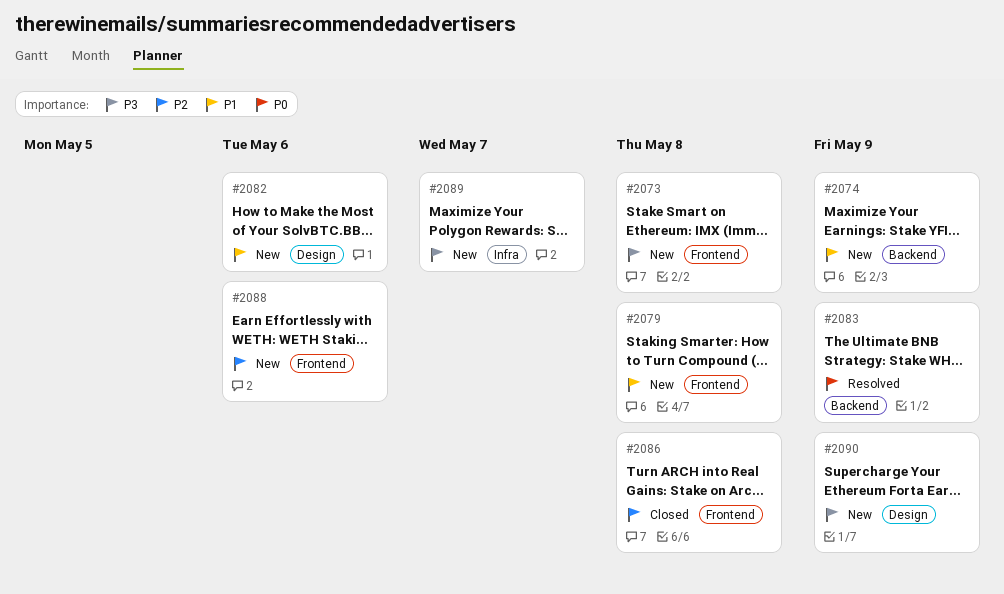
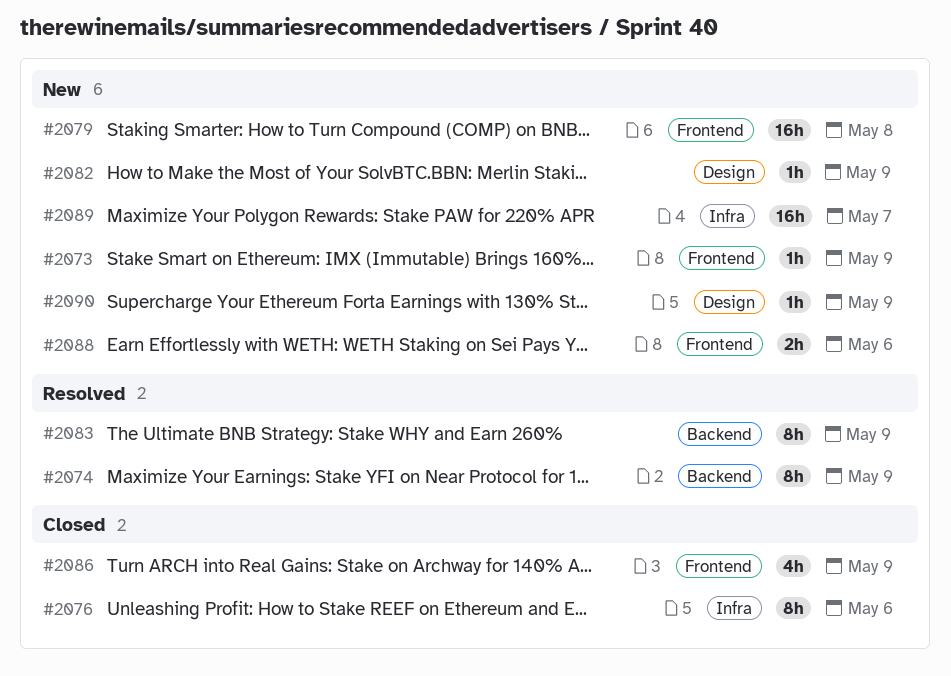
#2073, due: May 8 -> May 9
#2074, status: New -> Resolved
#2076: none -> present
#2082, due: May 6 -> May 9
#2086, due: May 8 -> May 9

